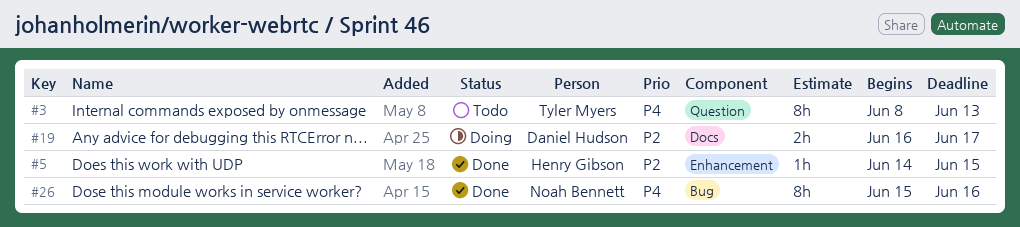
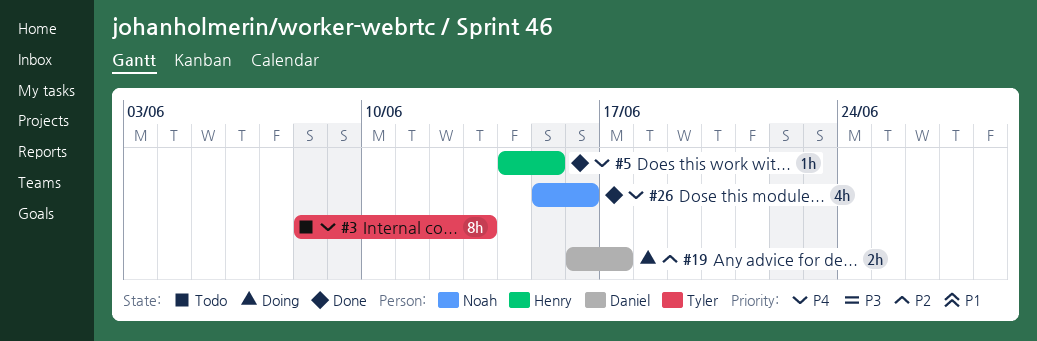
#5, priority: P2 -> P4
#26, estimate: 8h -> 4h

